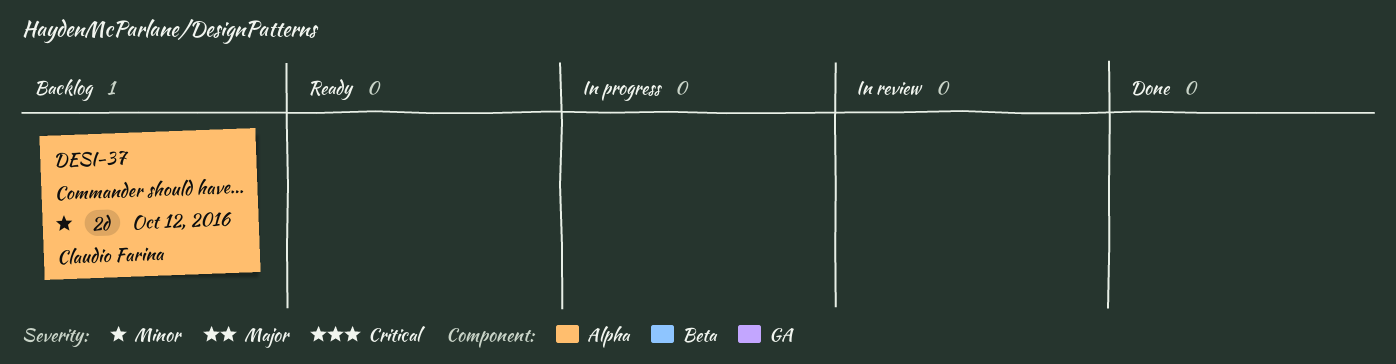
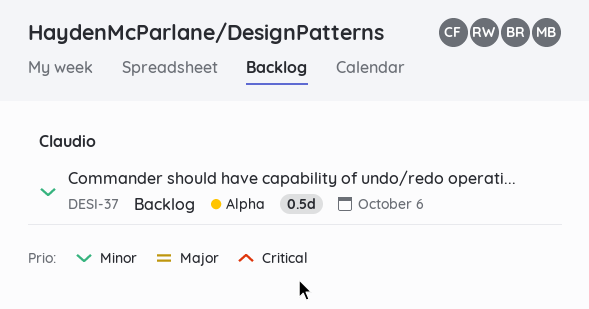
DESI-37, estimate: 2d -> 0.5d
DESI-37, due: Oct 12 -> Oct 6

